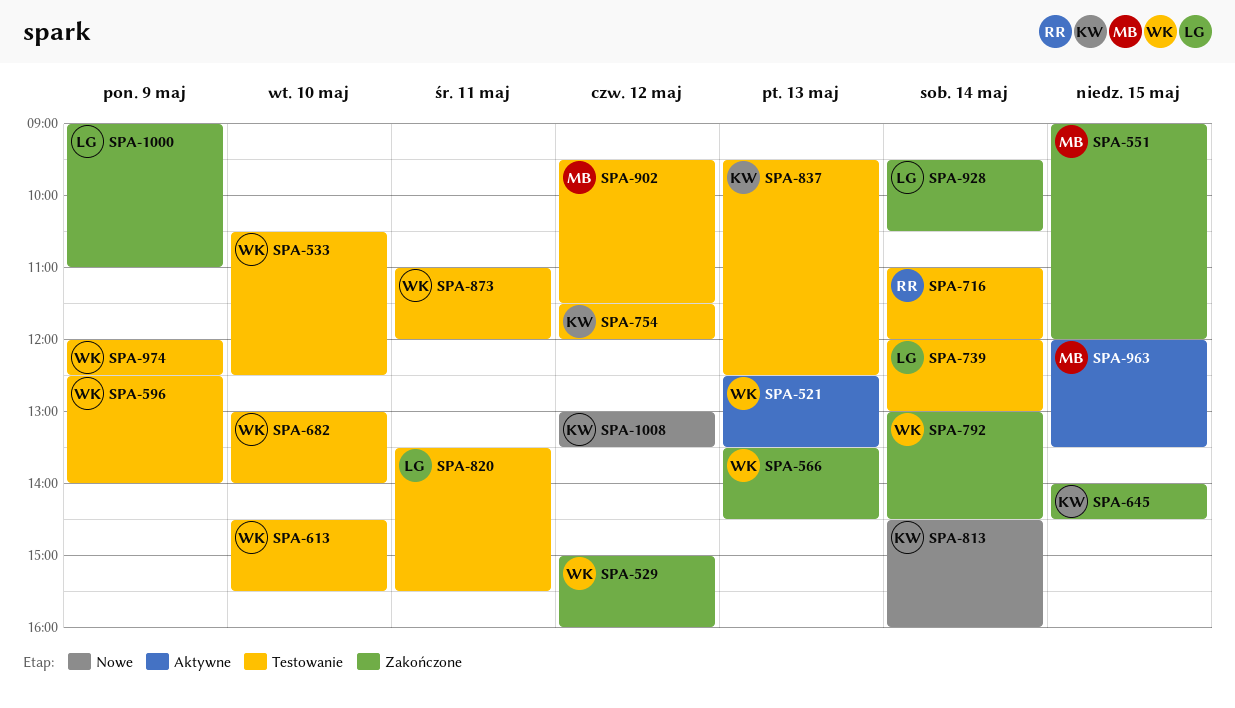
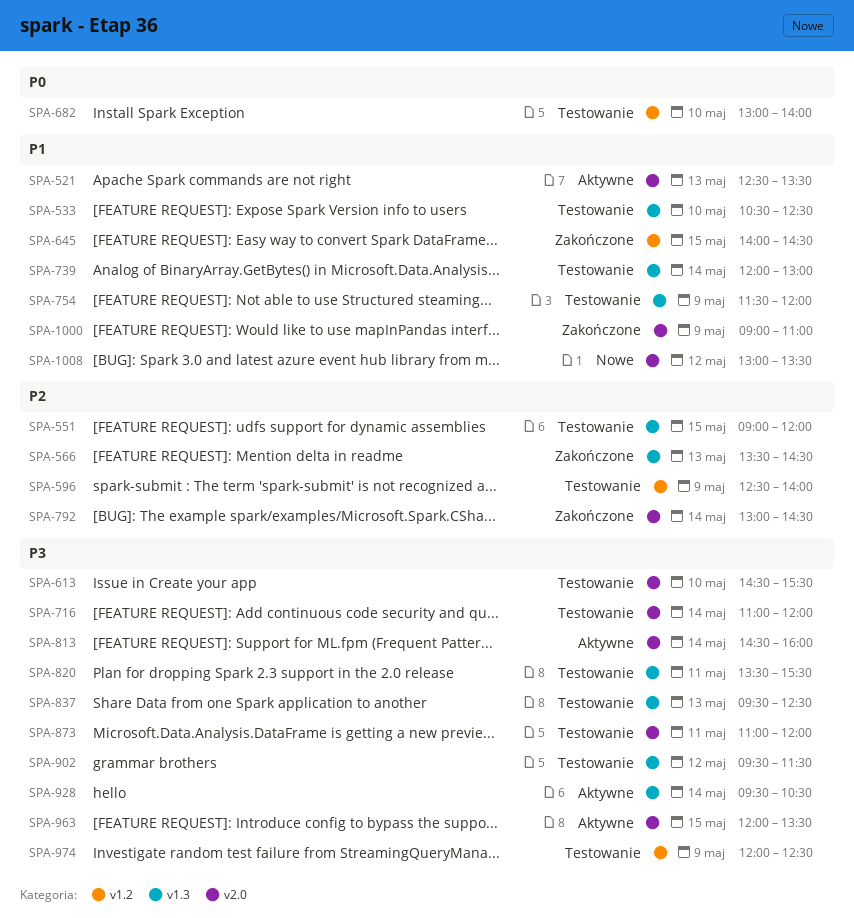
SPA-529: present -> none
SPA-551, status: Zakończone -> Testowanie
SPA-754, day: May 12 -> May 9
SPA-813, status: Nowe -> Aktywne
SPA-928, status: Zakończone -> Aktywne

